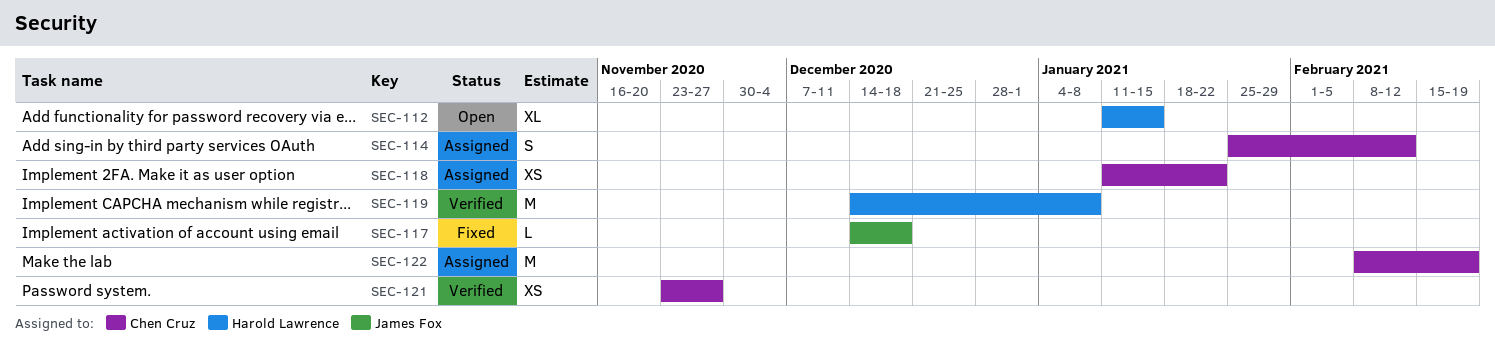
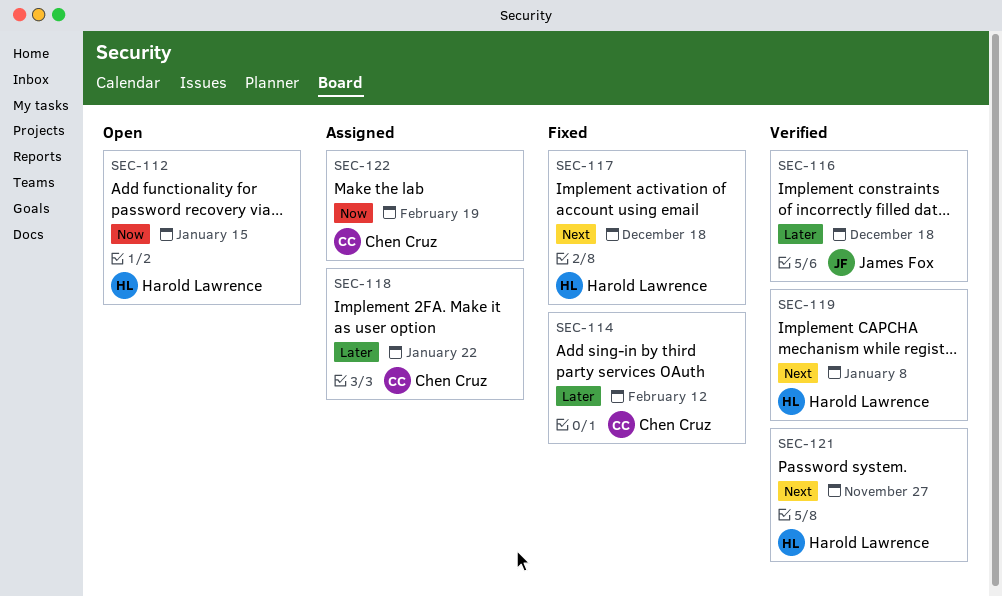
SEC-114, status: Assigned -> Fixed
SEC-116: none -> present
SEC-117, owner: James Fox -> Harold Lawrence
SEC-121, owner: Chen Cruz -> Harold Lawrence

